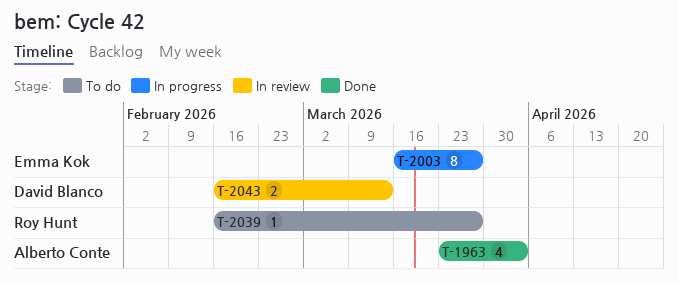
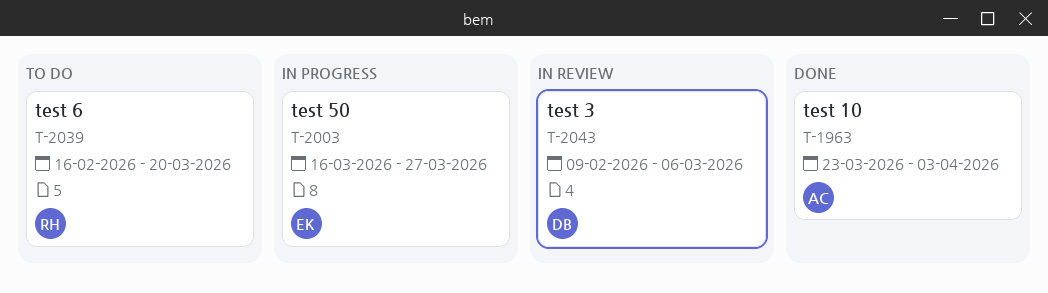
T-2039, due: Mar 27 -> Mar 20
T-2043, start: Feb 16 -> Feb 9
T-2043, due: Mar 13 -> Mar 6

